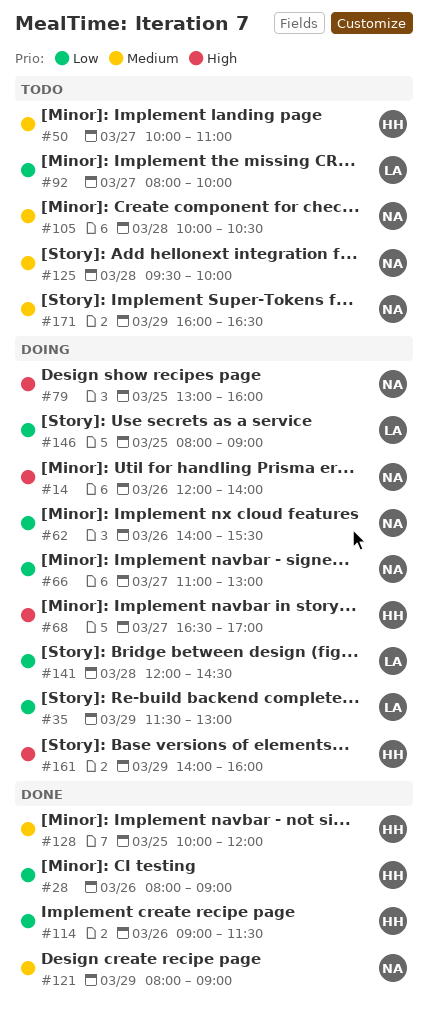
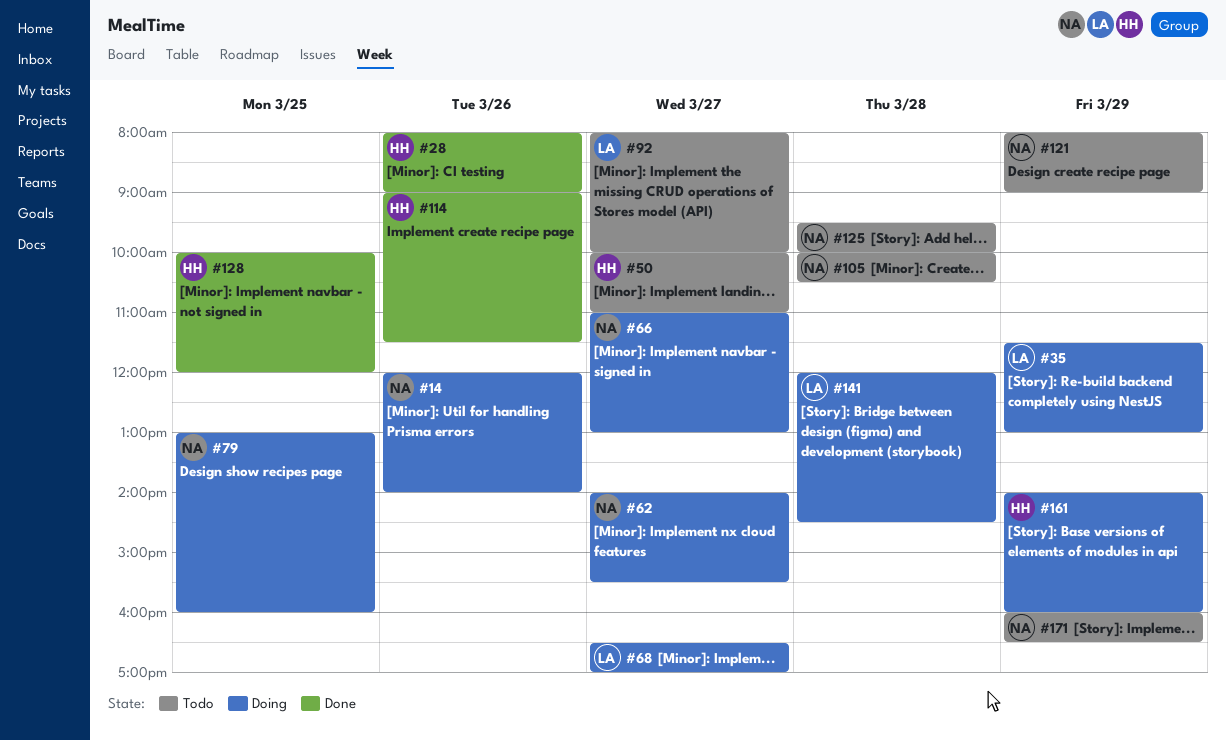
#62, day: Mar 26 -> Mar 27
#68, owner: HH -> LA
#121, status: Done -> Todo
#146: present -> none

